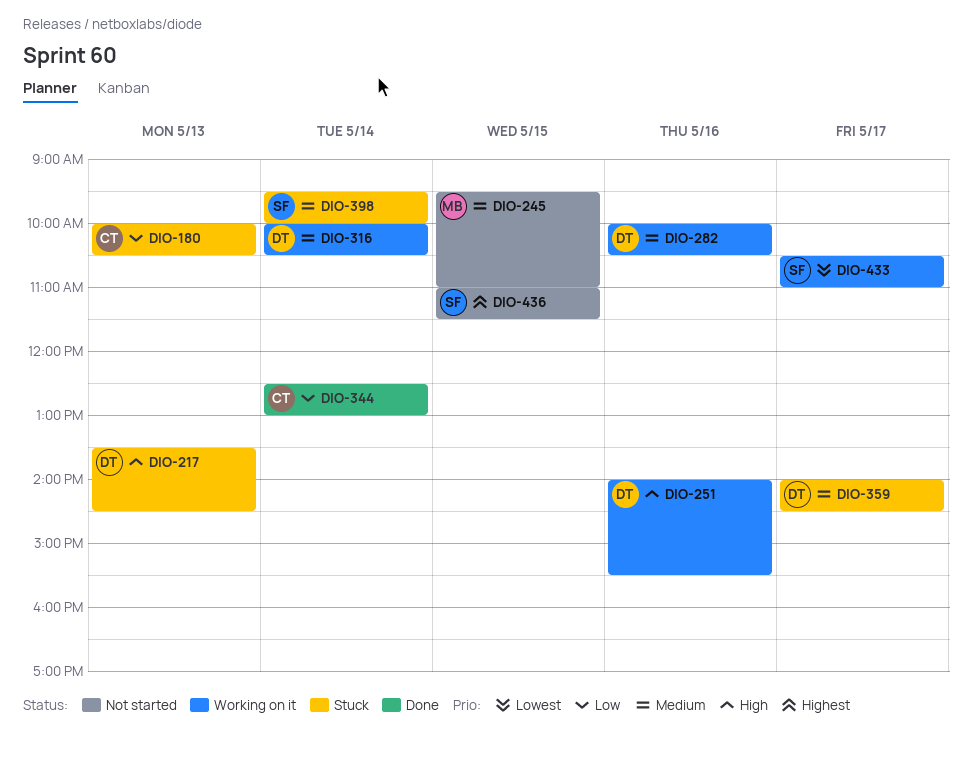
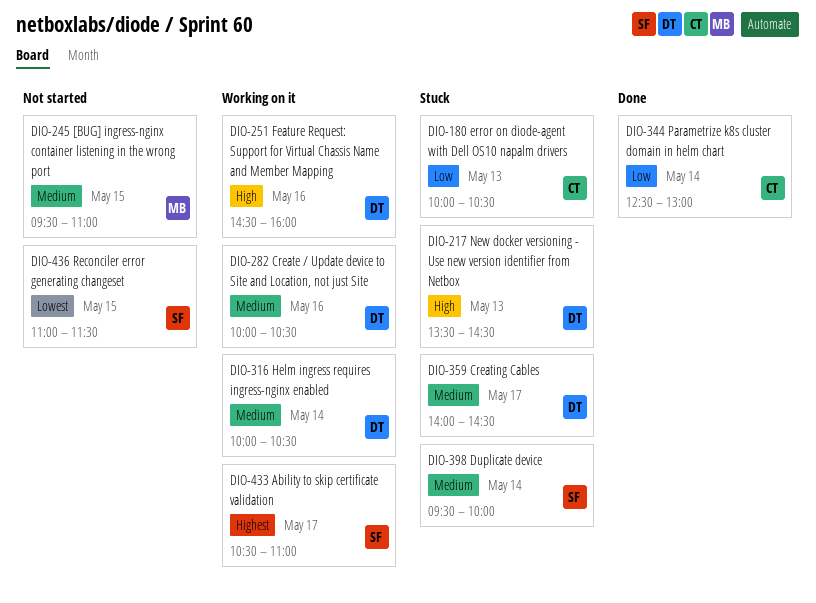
DIO-251, begins: 14:00 -> 14:30
DIO-251, ends: 15:30 -> 16:00
DIO-433, priority: Lowest -> Highest
DIO-436, priority: Highest -> Lowest

